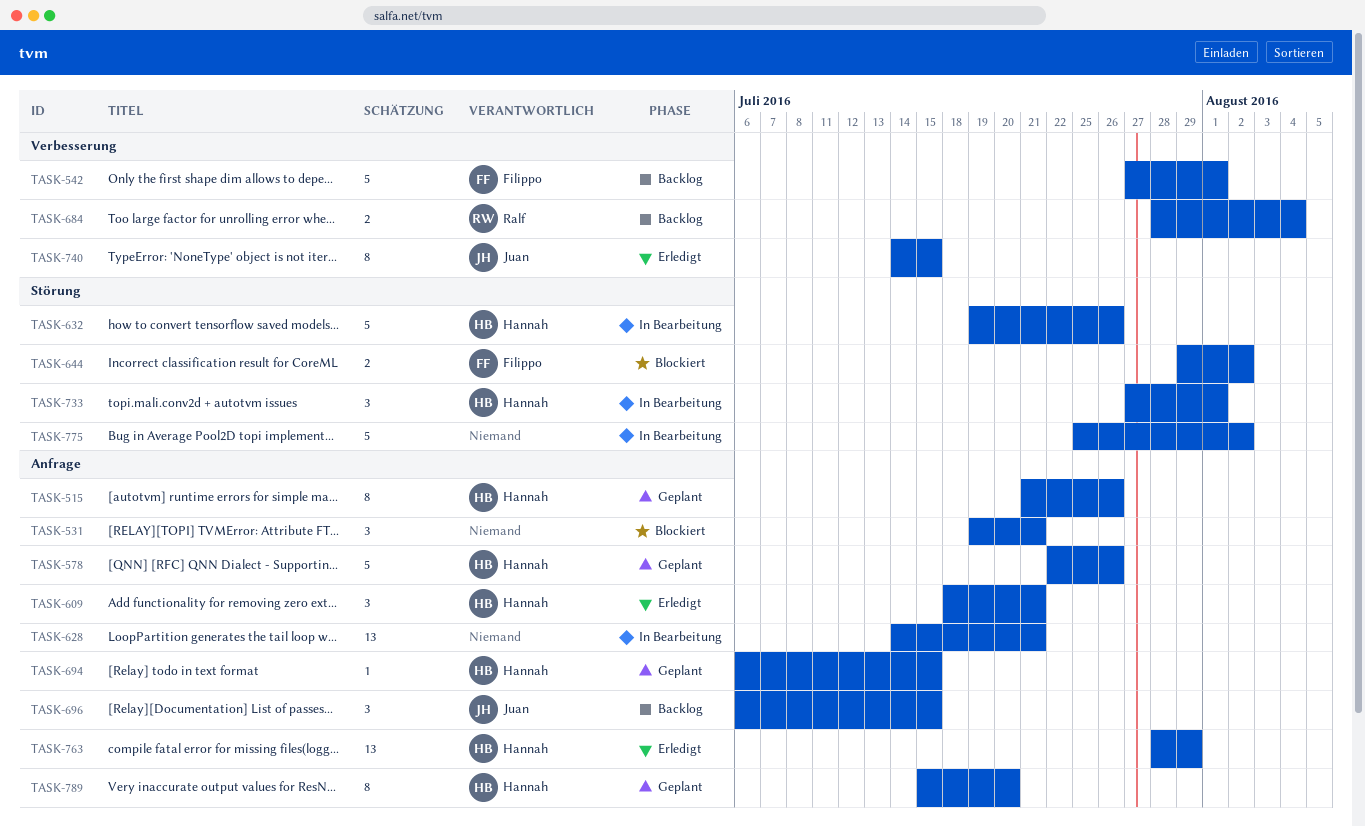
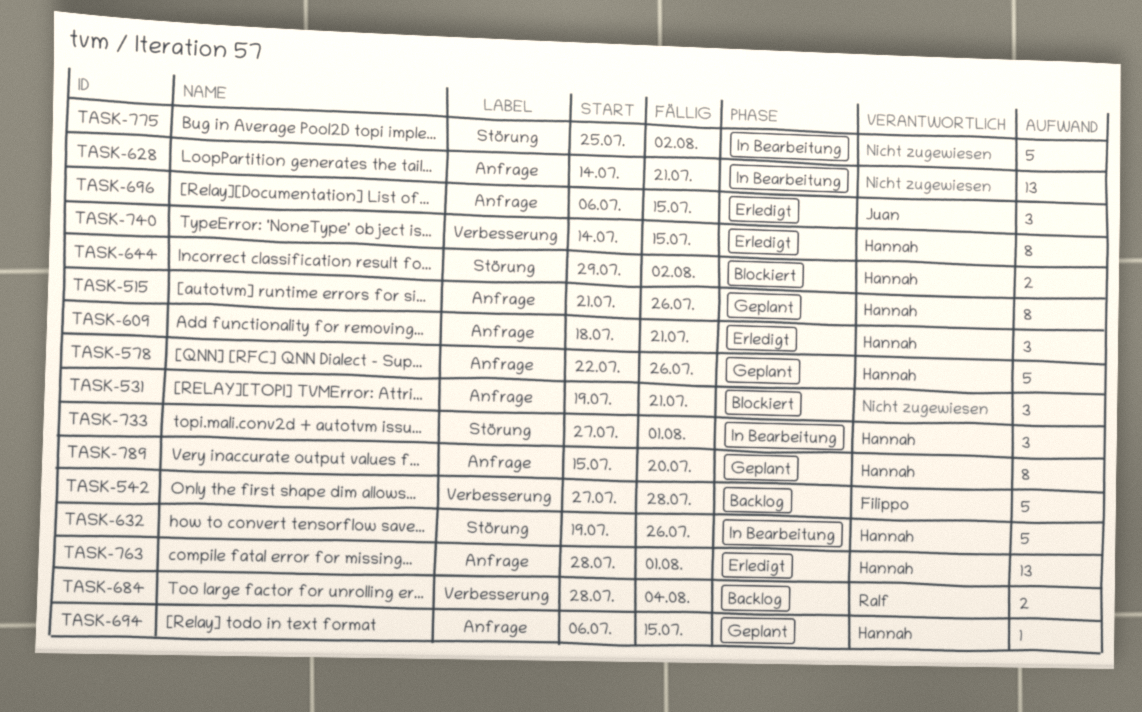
TASK-542, due: Aug 1 -> Jul 28
TASK-644, owner: Filippo -> Hannah
TASK-696, status: Backlog -> Erledigt
TASK-740, owner: Juan -> Hannah
TASK-763, due: Jul 29 -> Aug 1

